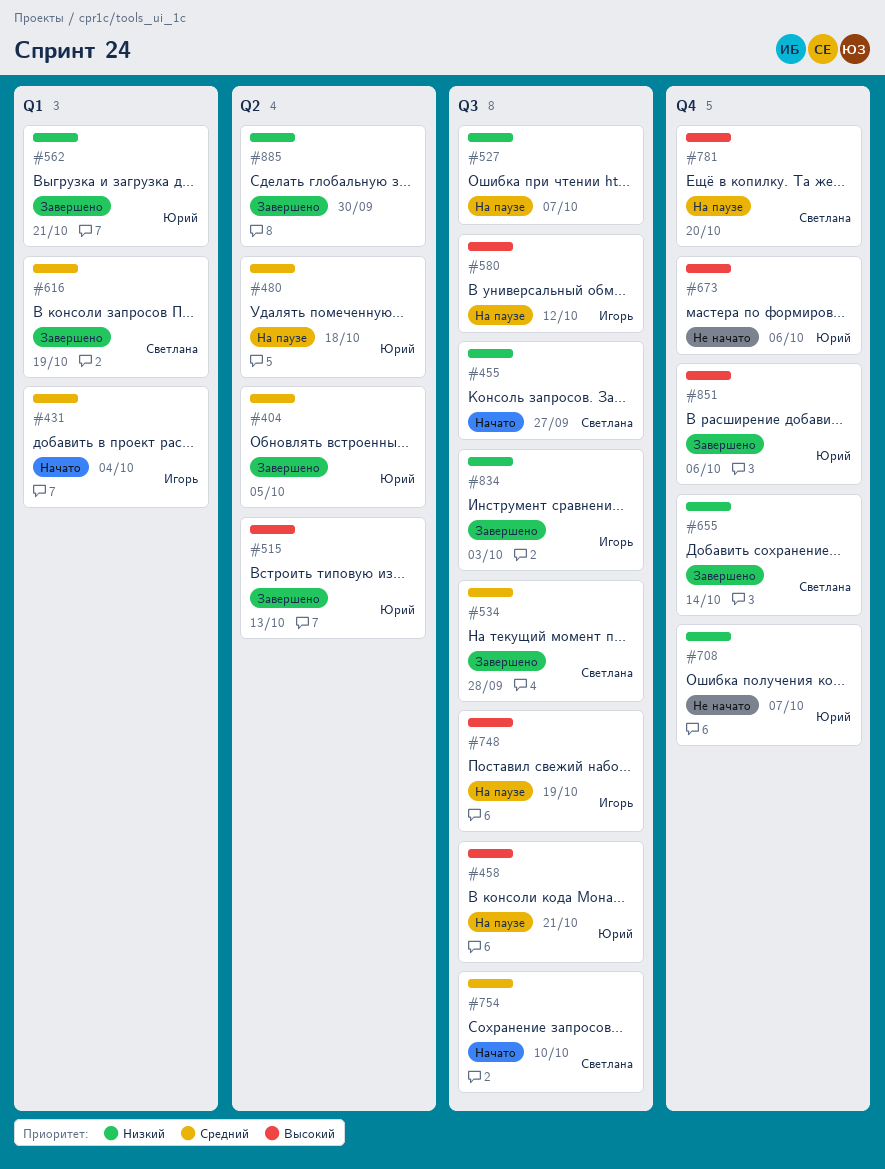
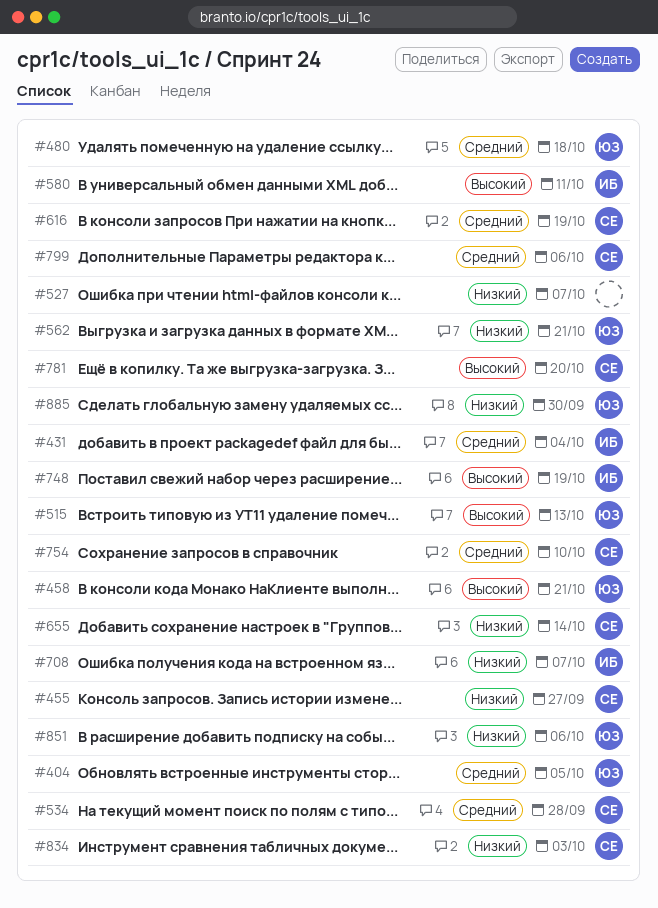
#580, due: Oct 12 -> Oct 11
#673: present -> none
#708, owner: Юрий -> Игорь
#799: none -> present
#834, owner: Игорь -> Светлана
#851, priority: Высокий -> Низкий
#885, owner: none -> Юрий

